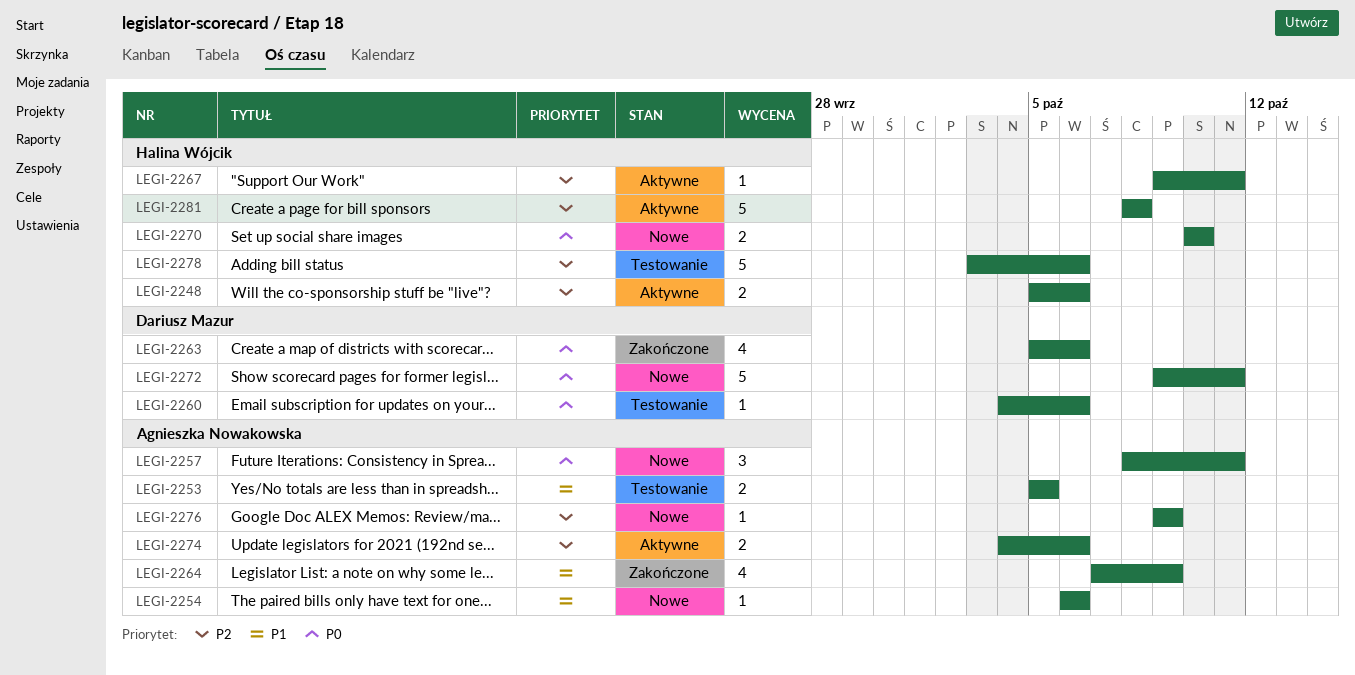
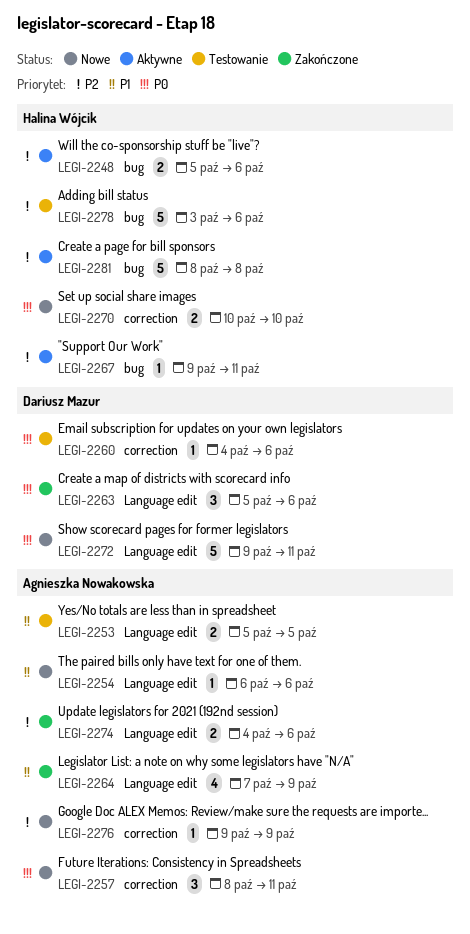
LEGI-2263, estimate: 4 -> 3
LEGI-2274, status: Aktywne -> Zakończone

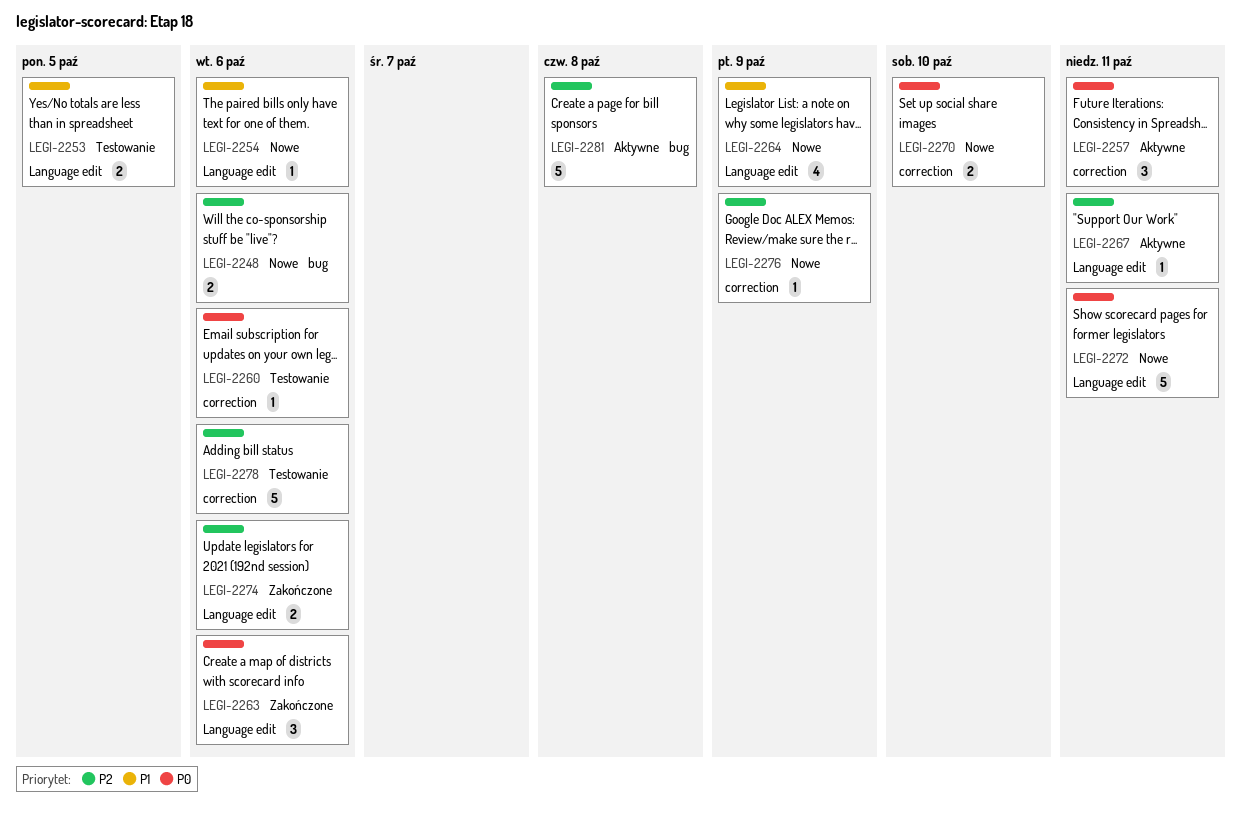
LEGI-2248, status: Aktywne -> Nowe
LEGI-2257, status: Nowe -> Aktywne
LEGI-2264, status: Zakończone -> Nowe
LEGI-2267, label: bug -> Language edit
LEGI-2278, label: bug -> correction

